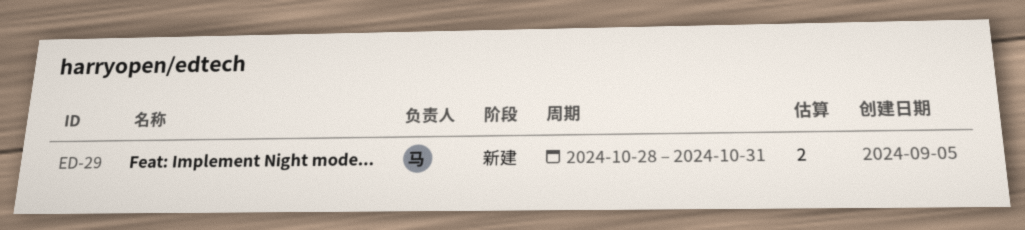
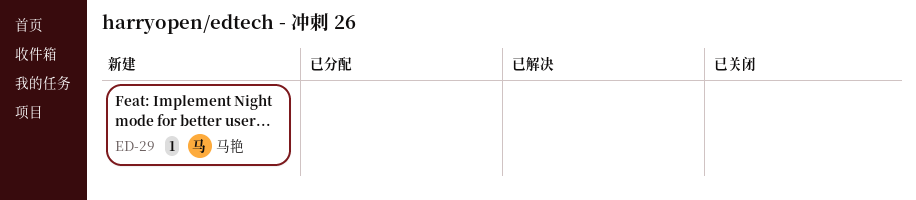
ED-29, estimate: 2 -> 1

